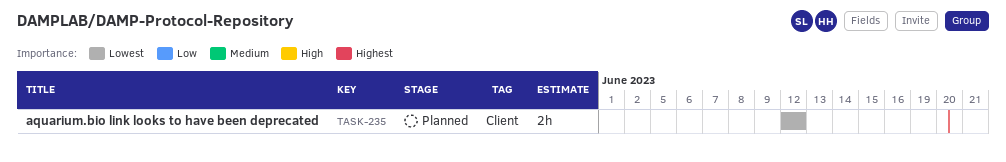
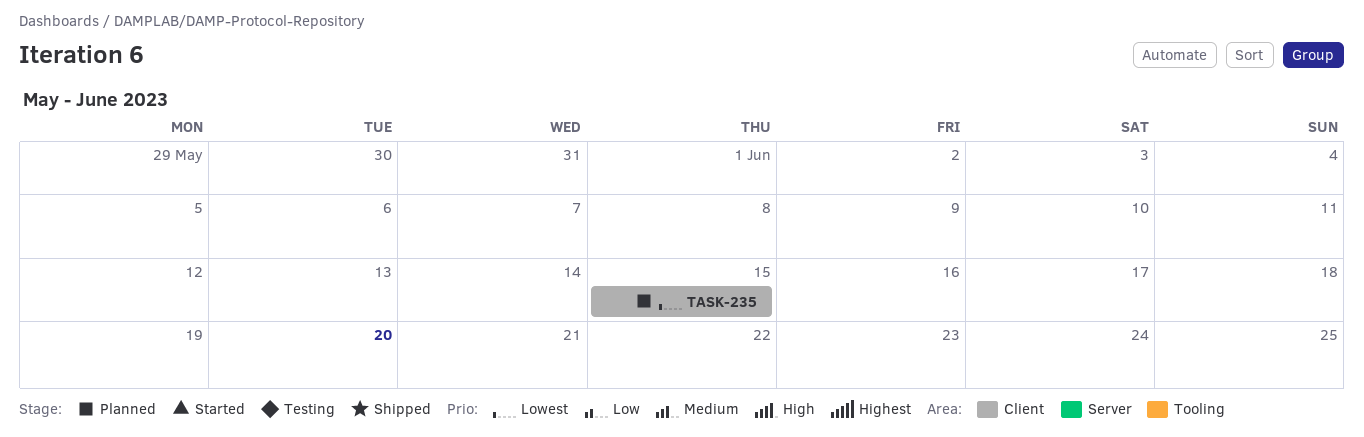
TASK-235, start: Jun 12 -> Jun 15
TASK-235, due: Jun 12 -> Jun 15

